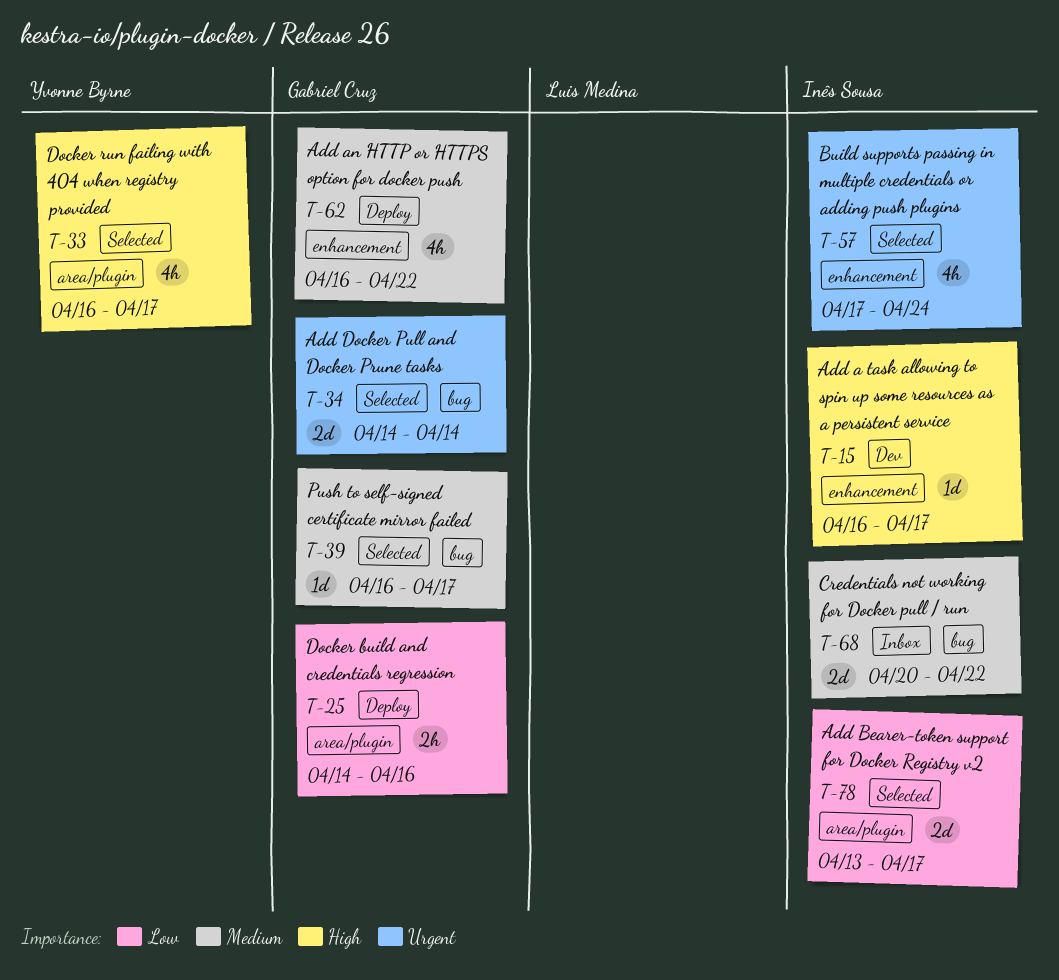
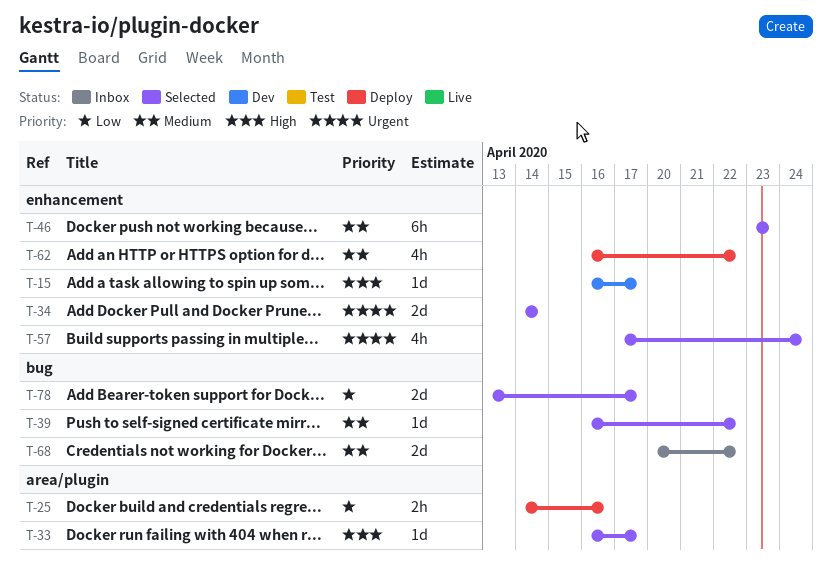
T-33, estimate: 4h -> 1d
T-34, label: bug -> enhancement
T-39, due: Apr 17 -> Apr 22
T-46: none -> present
T-78, label: area/plugin -> bug

